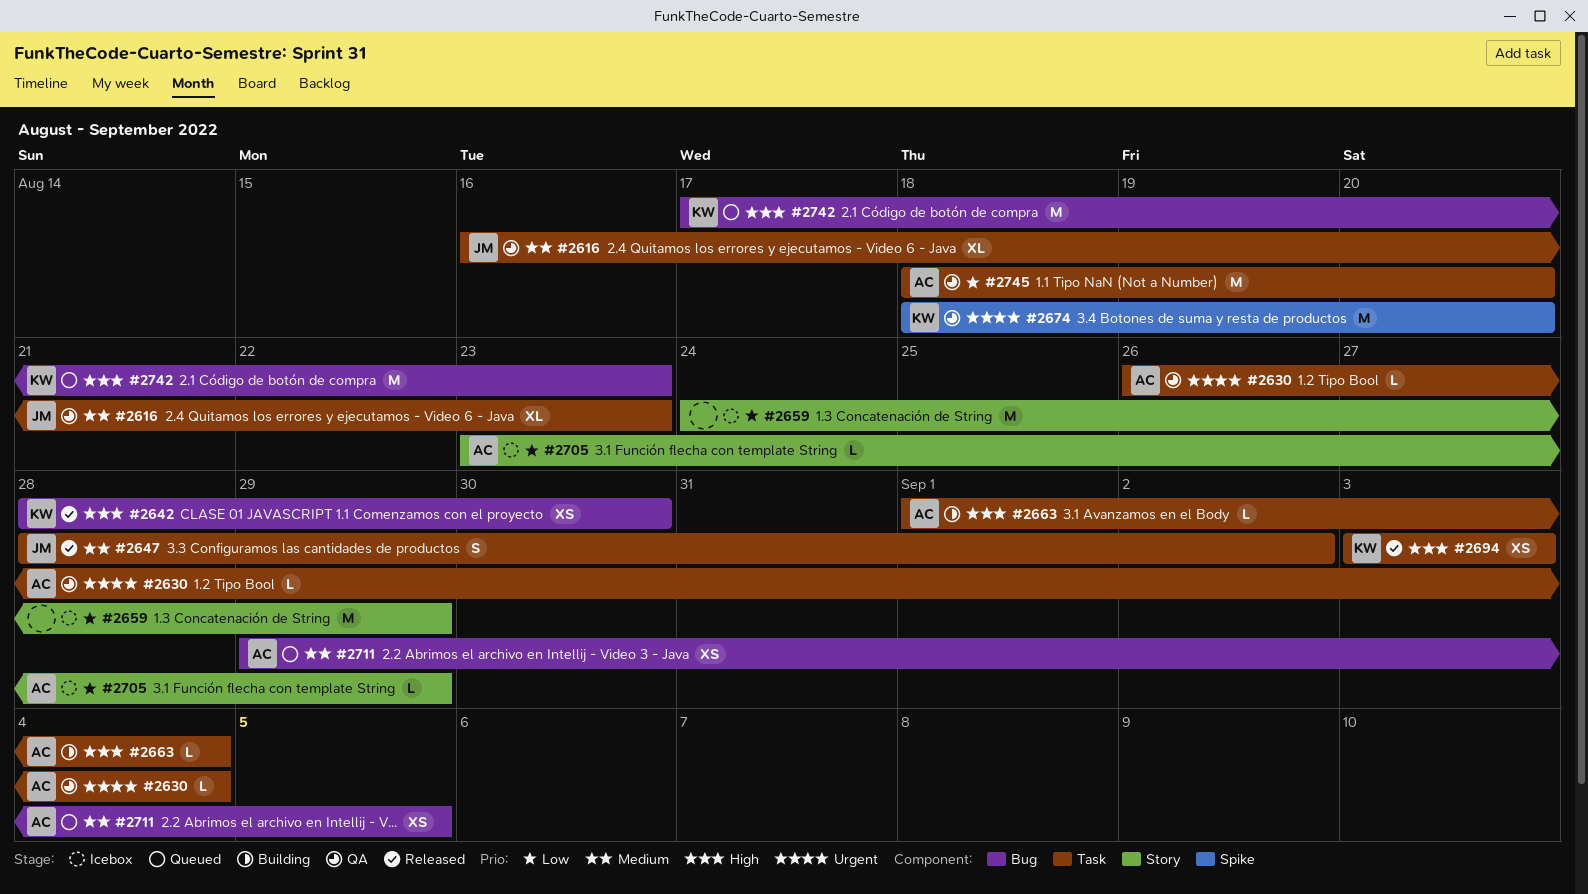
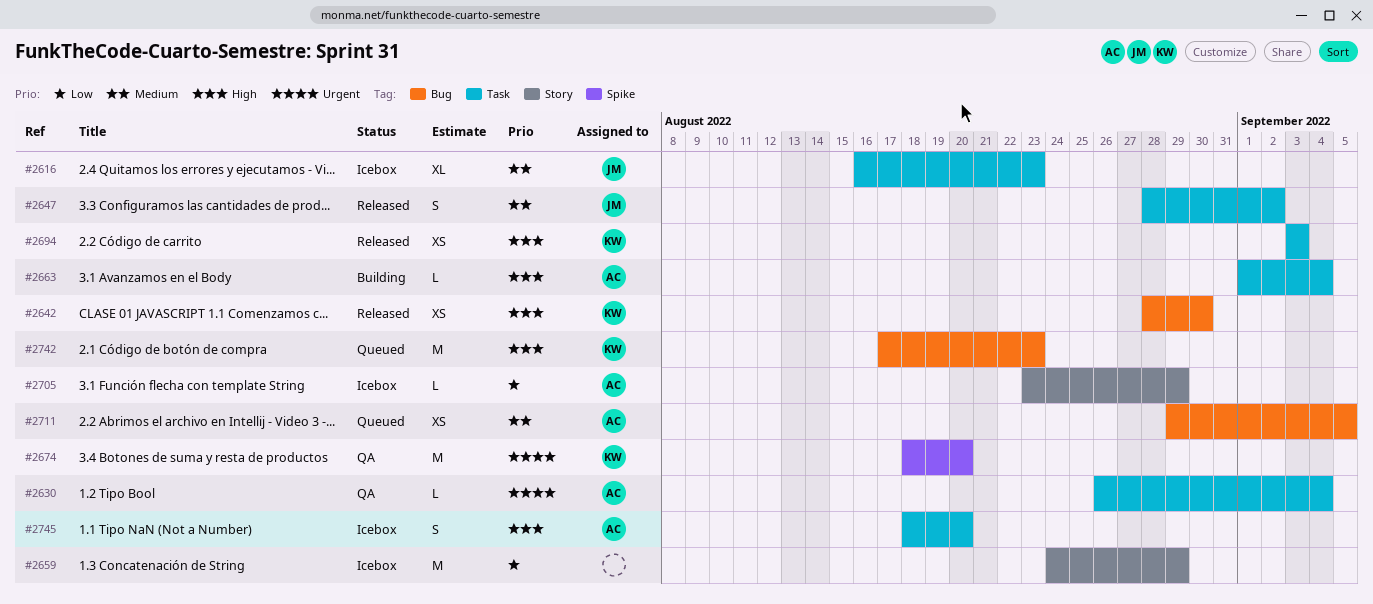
#2616, status: QA -> Icebox
#2745, status: QA -> Icebox
#2745, priority: Low -> High
#2745, estimate: M -> S

